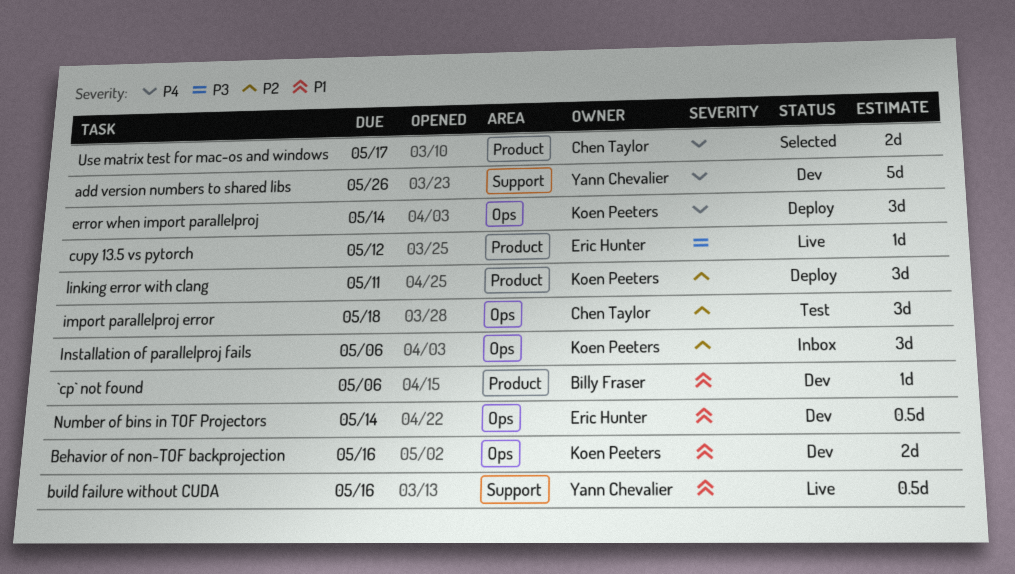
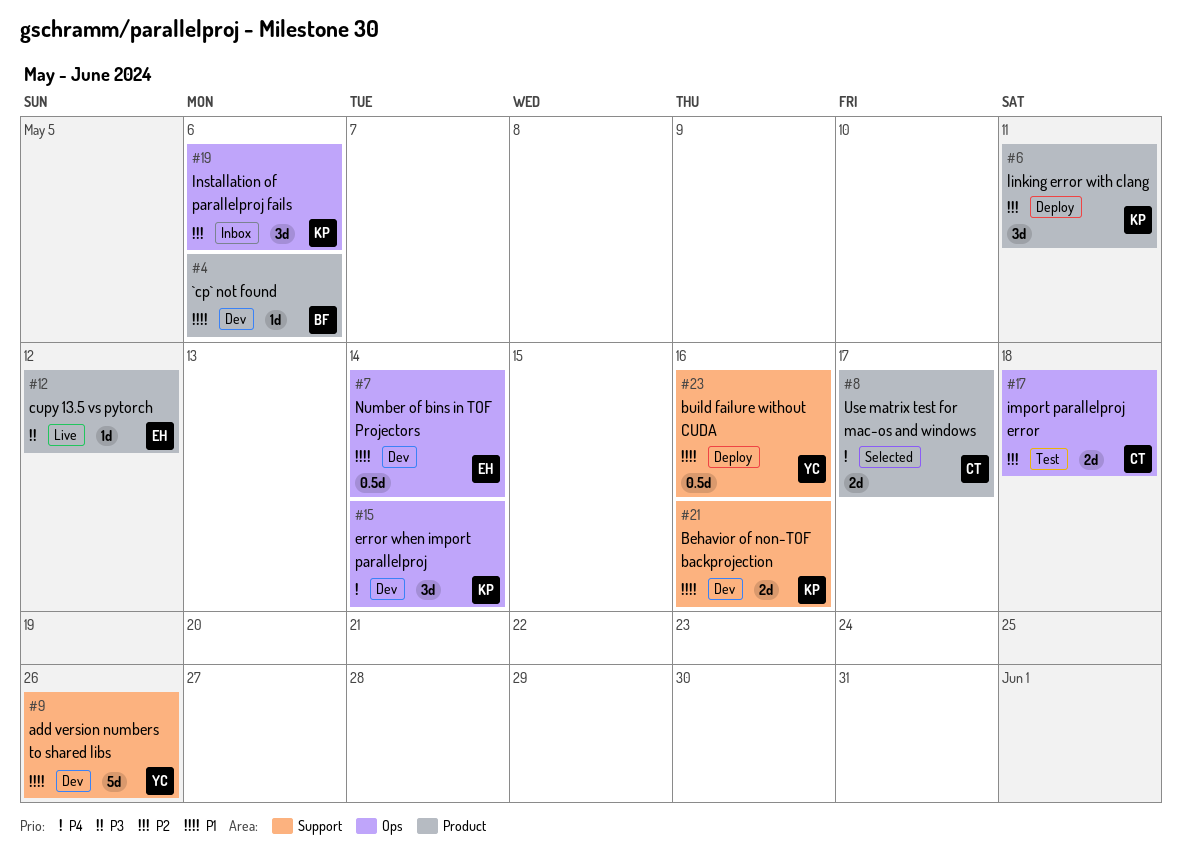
add version numbers to shared libs, priority: P4 -> P1
Behavior of non-TOF backprojection, label: Ops -> Support
build failure without CUDA, status: Live -> Deploy
error when import parallelproj, status: Deploy -> Dev
import parallelproj error, estimate: 3d -> 2d

